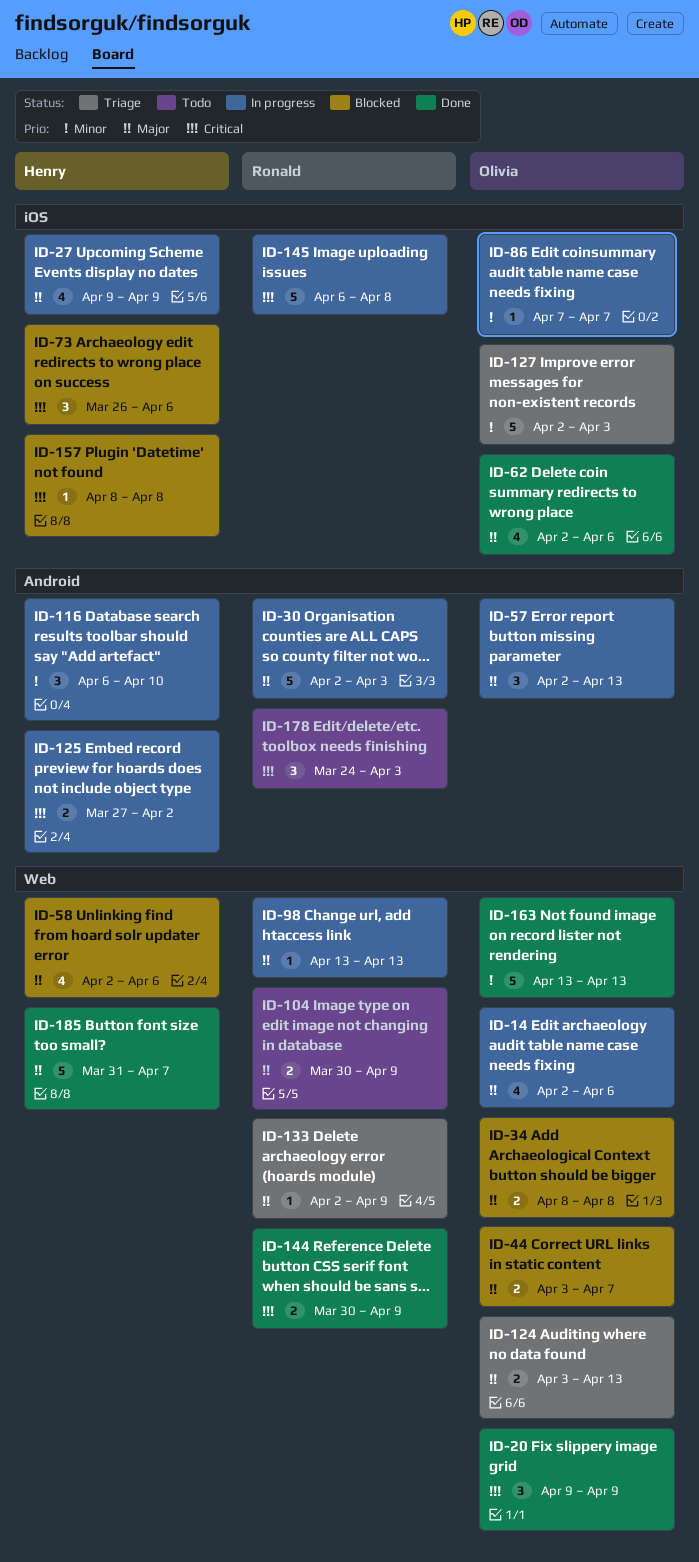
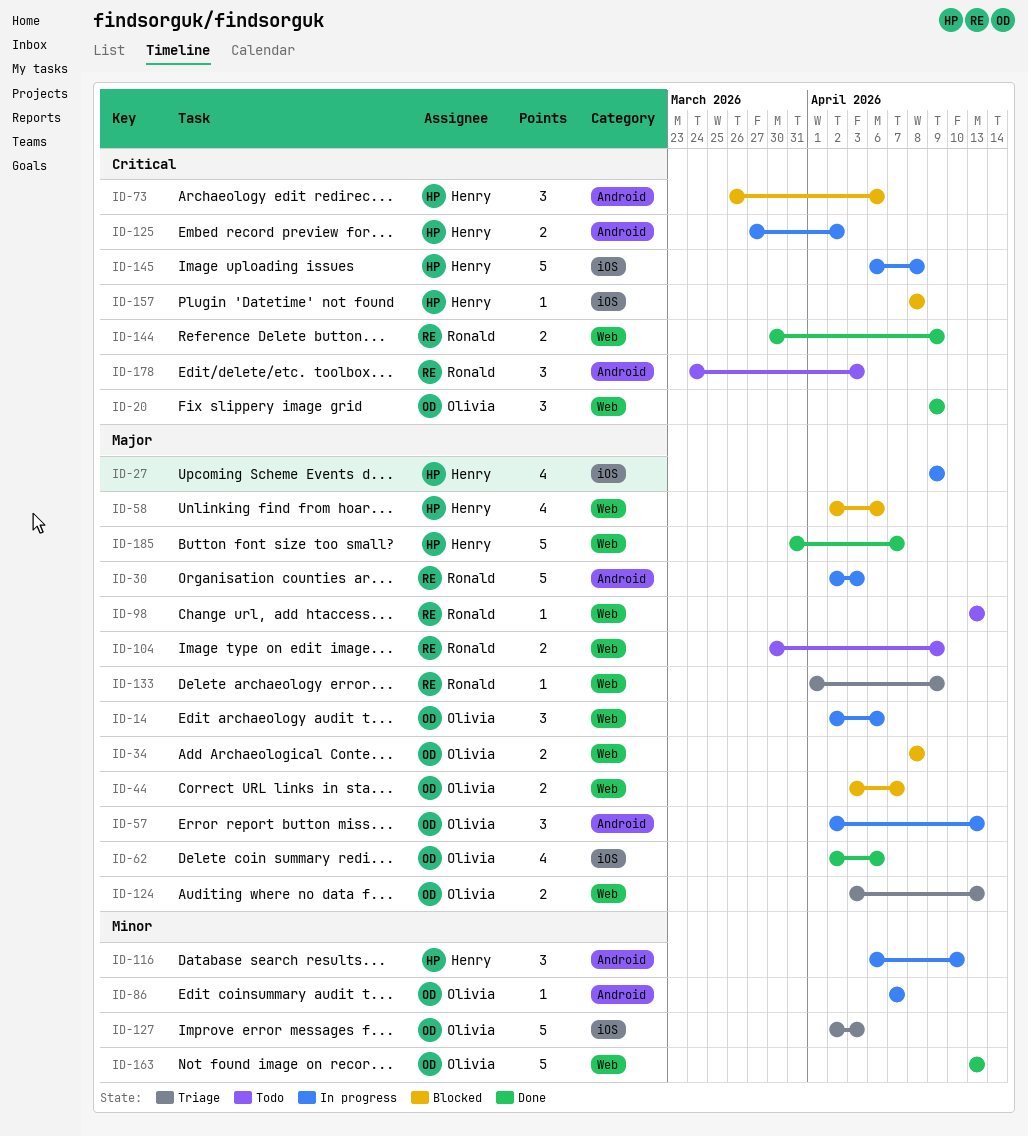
ID-14, estimate: 4 -> 3
ID-73, label: iOS -> Android
ID-86, label: iOS -> Android
ID-98, status: In progress -> Todo
ID-133, start: Apr 2 -> Apr 1
ID-145, owner: Ronald -> Henry

